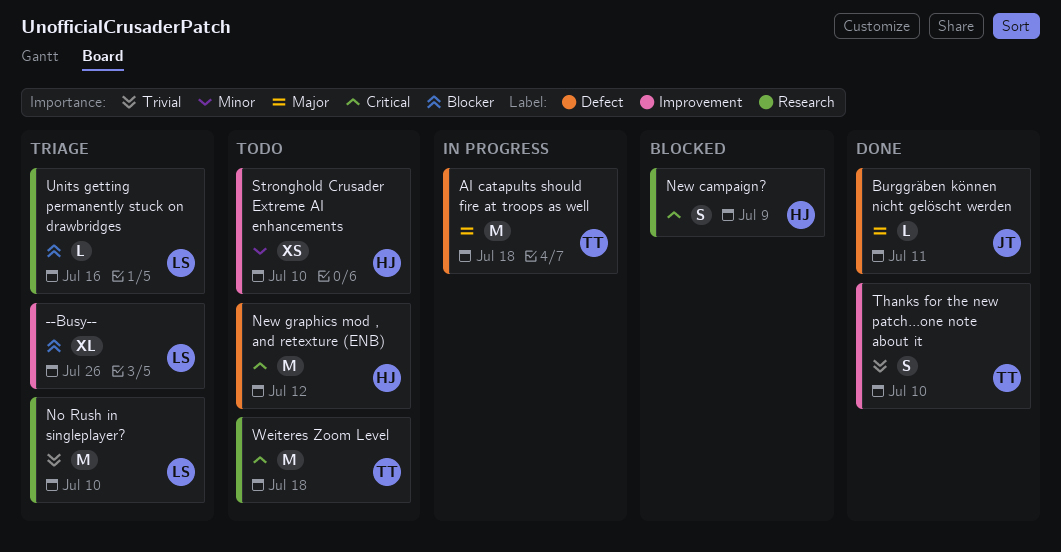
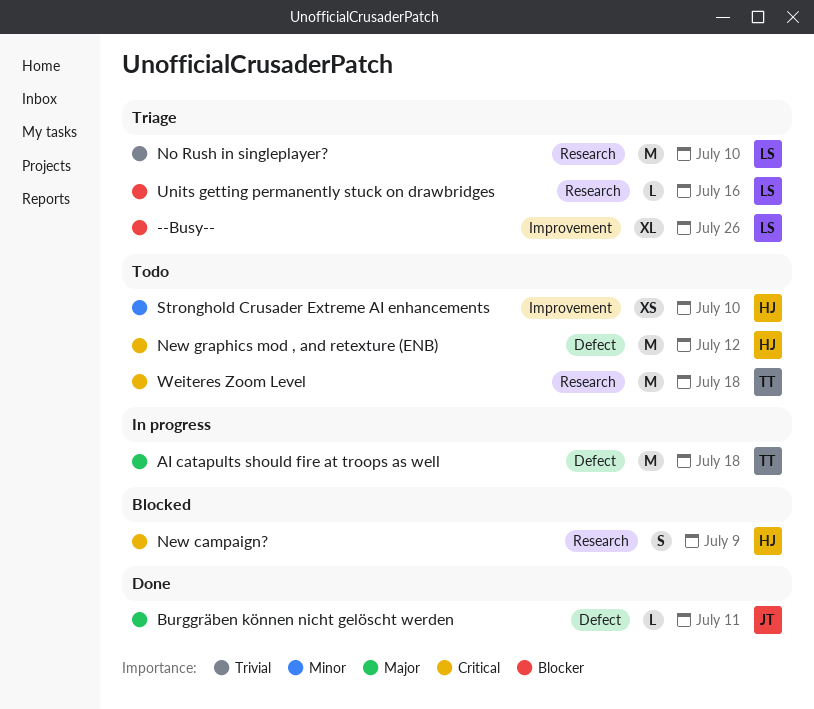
Thanks for the new patch...one note about it: present -> none

